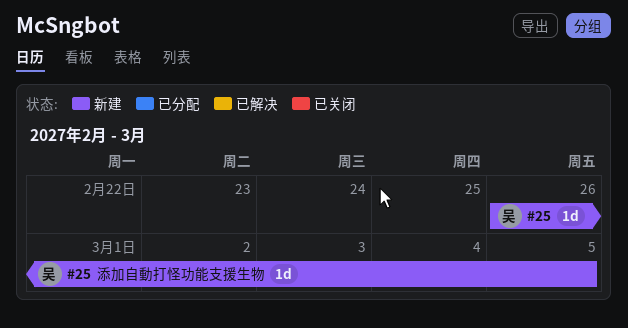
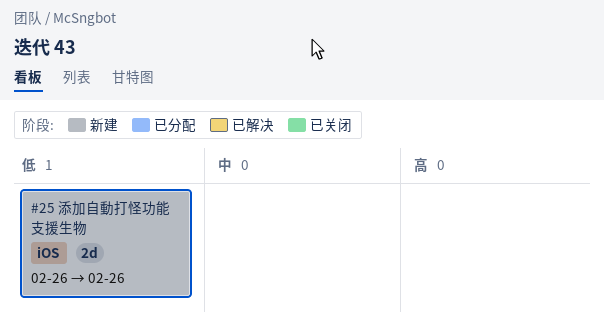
#25, estimate: 1d -> 2d
#25, due: Mar 5 -> Feb 26

